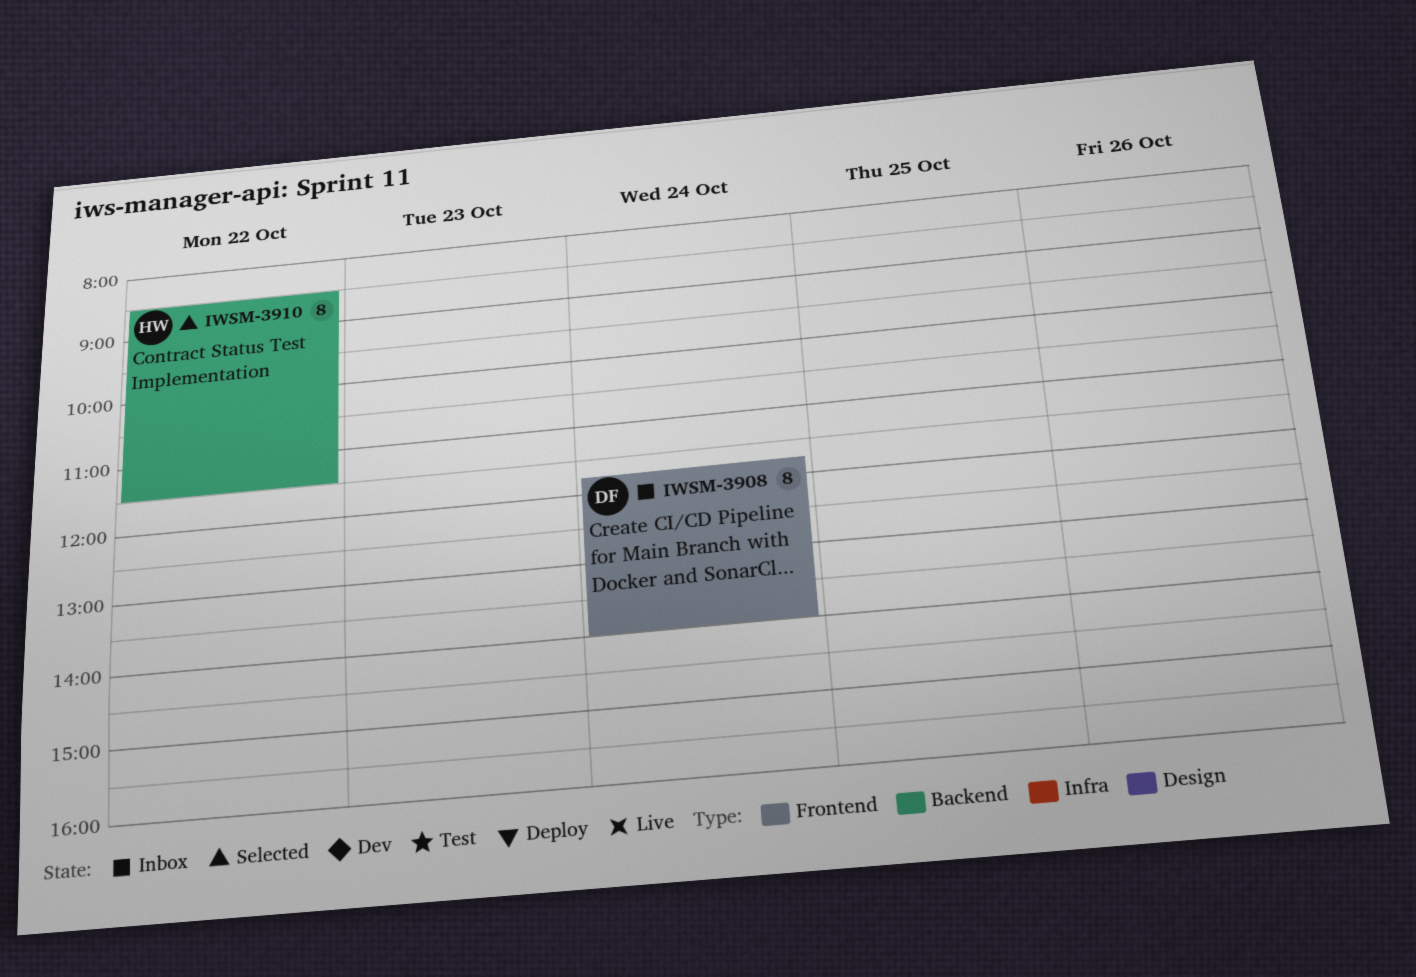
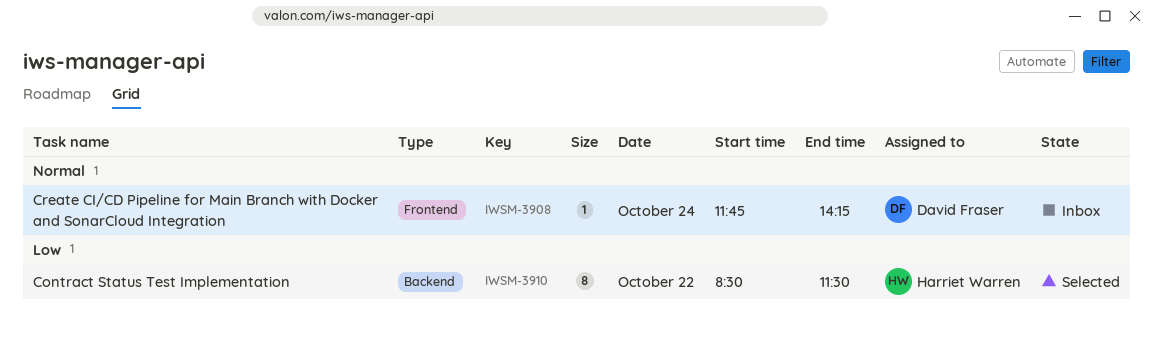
IWSM-3908, estimate: 8 -> 1
IWSM-3908, ends: 14:00 -> 14:15

